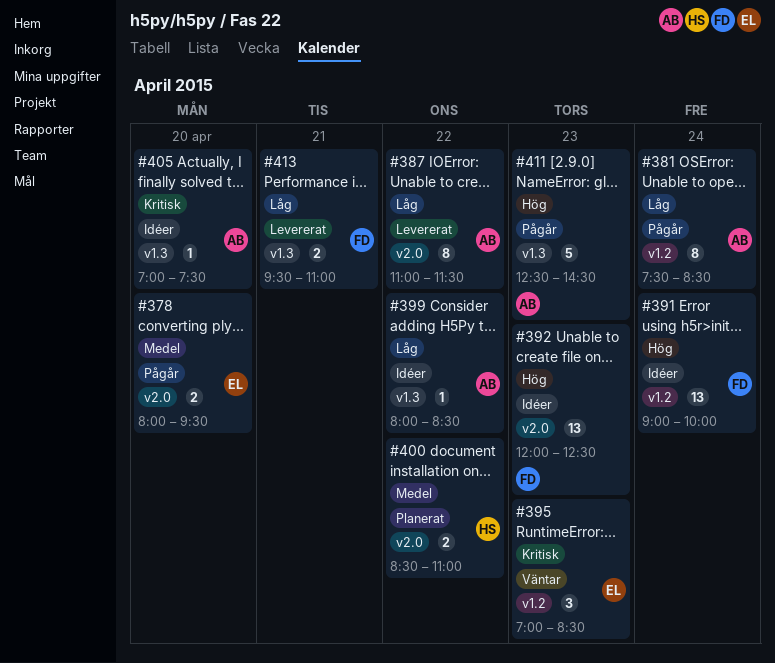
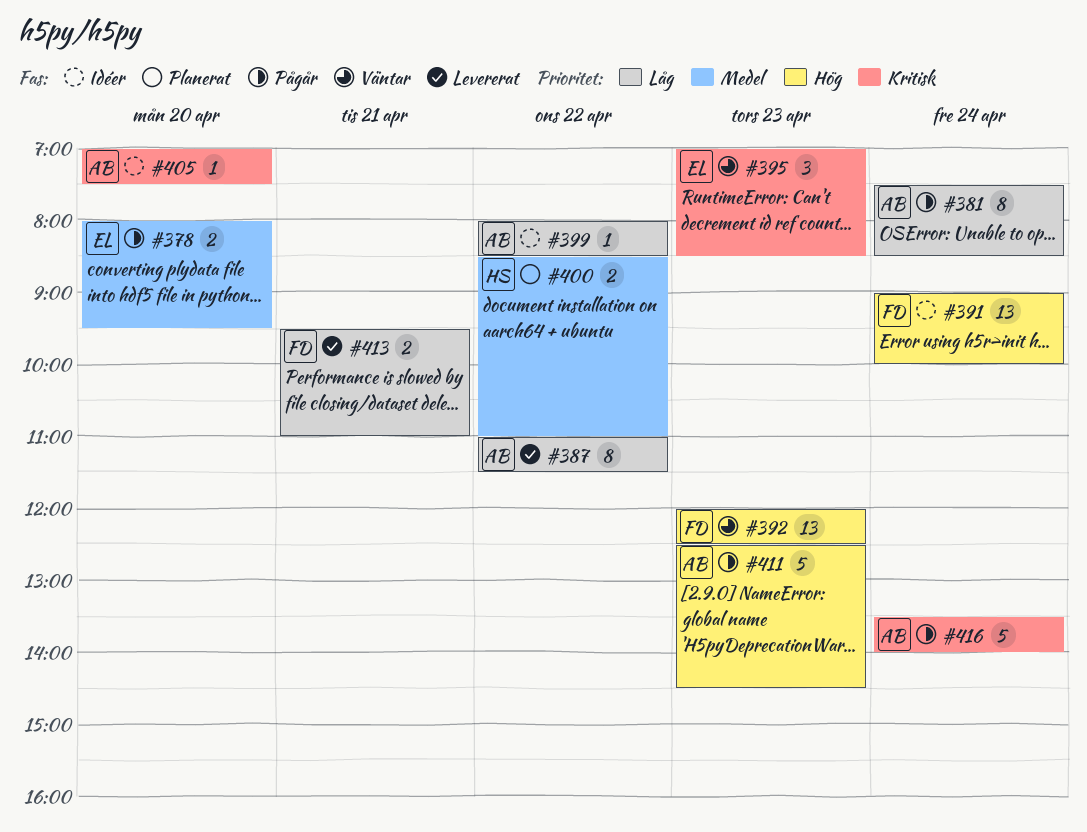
#392, status: Idéer -> Väntar
#416: none -> present

